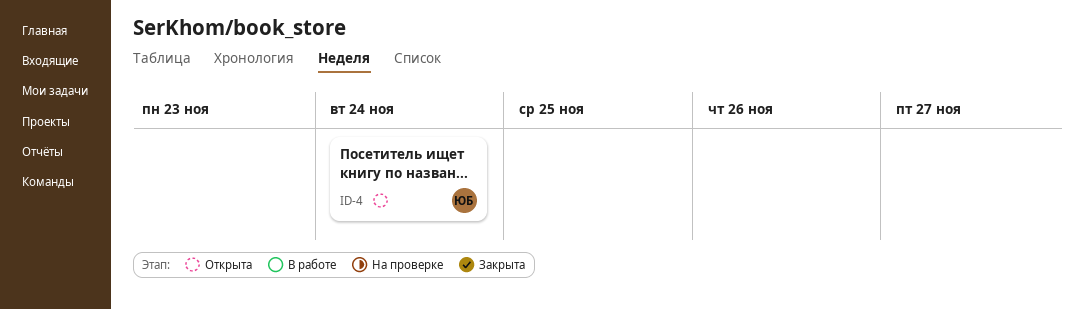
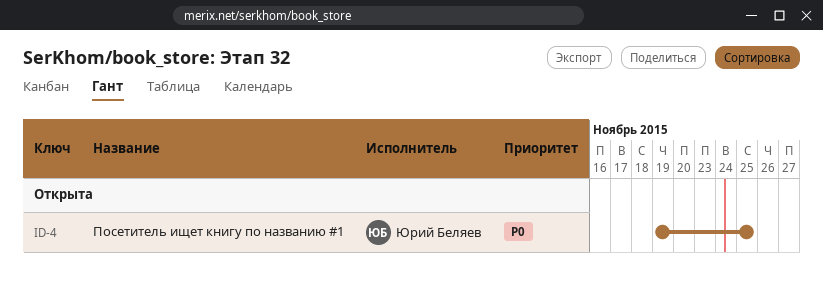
ID-4, due: Nov 24 -> Nov 25

